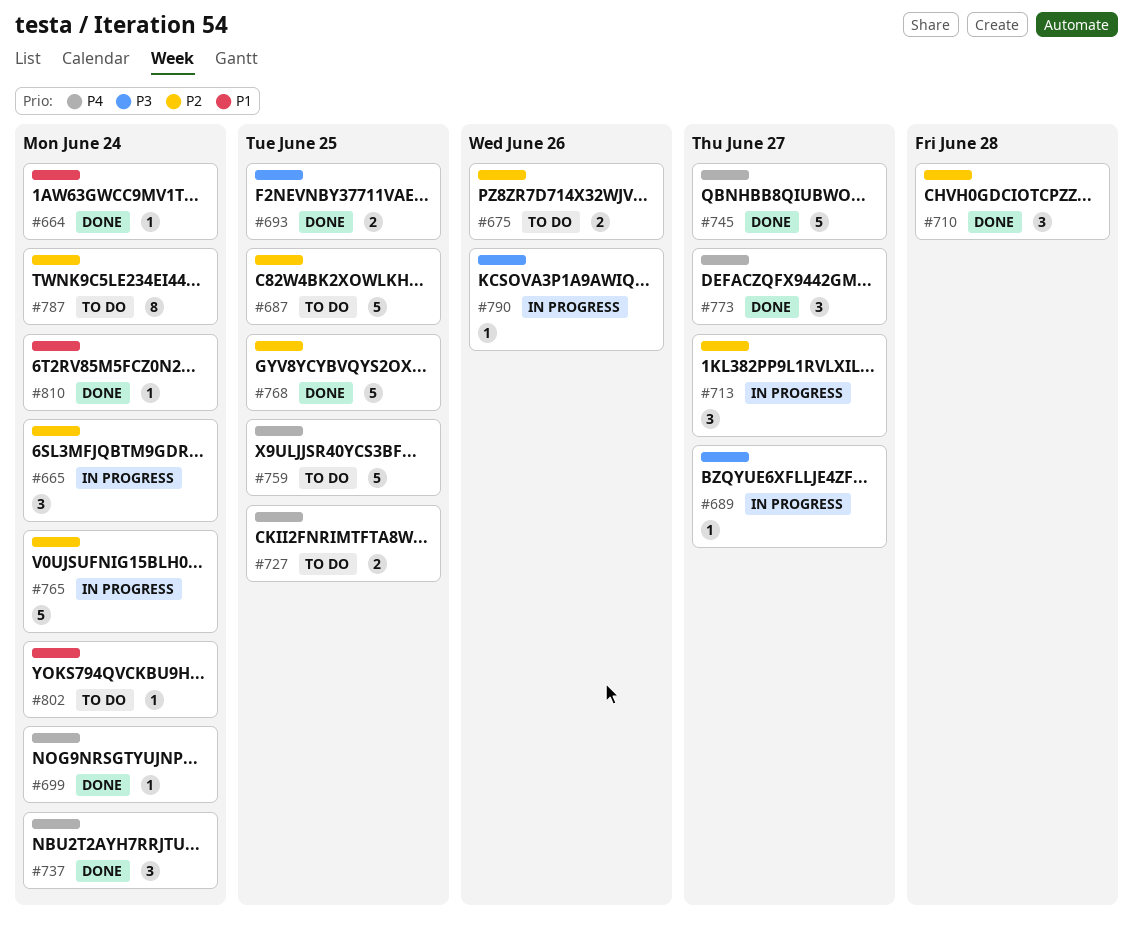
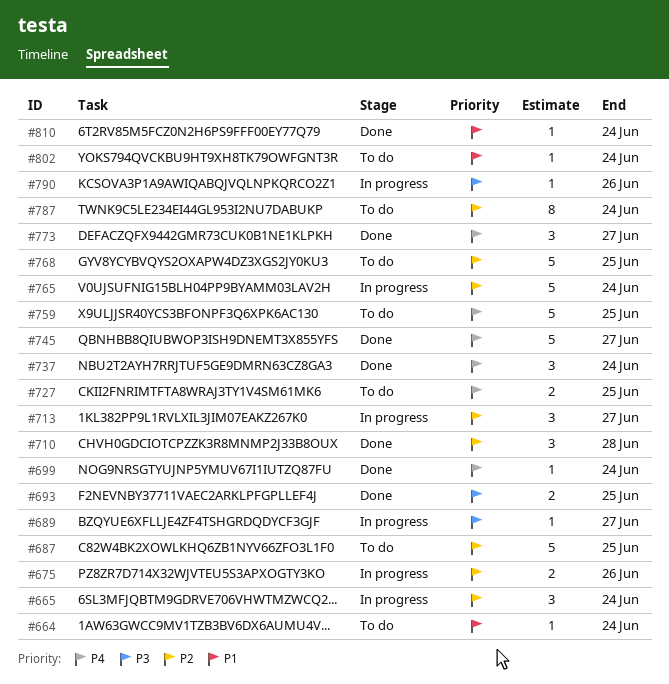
#664, status: Done -> To do
#675, status: To do -> In progress
#768, status: Done -> To do

